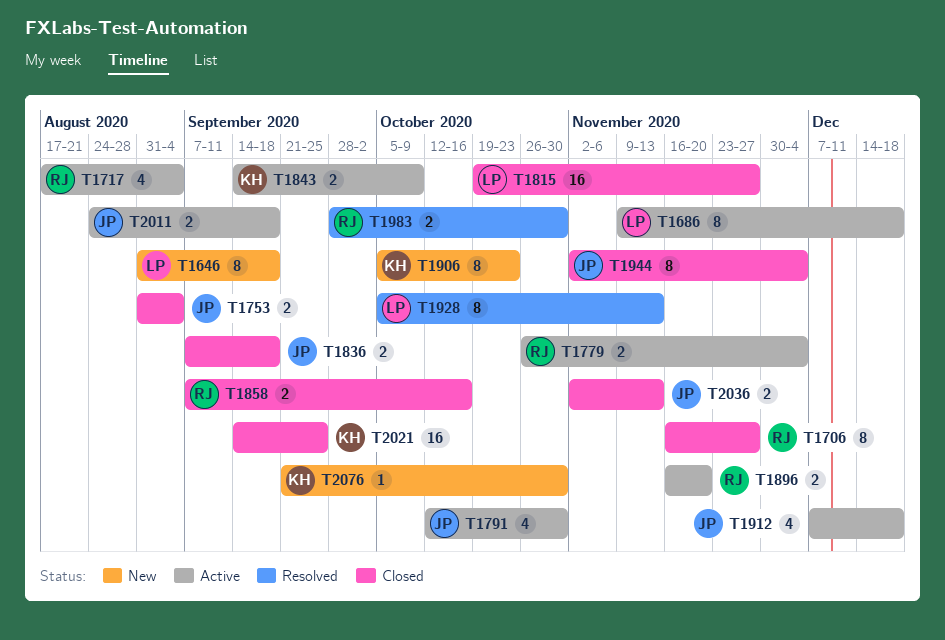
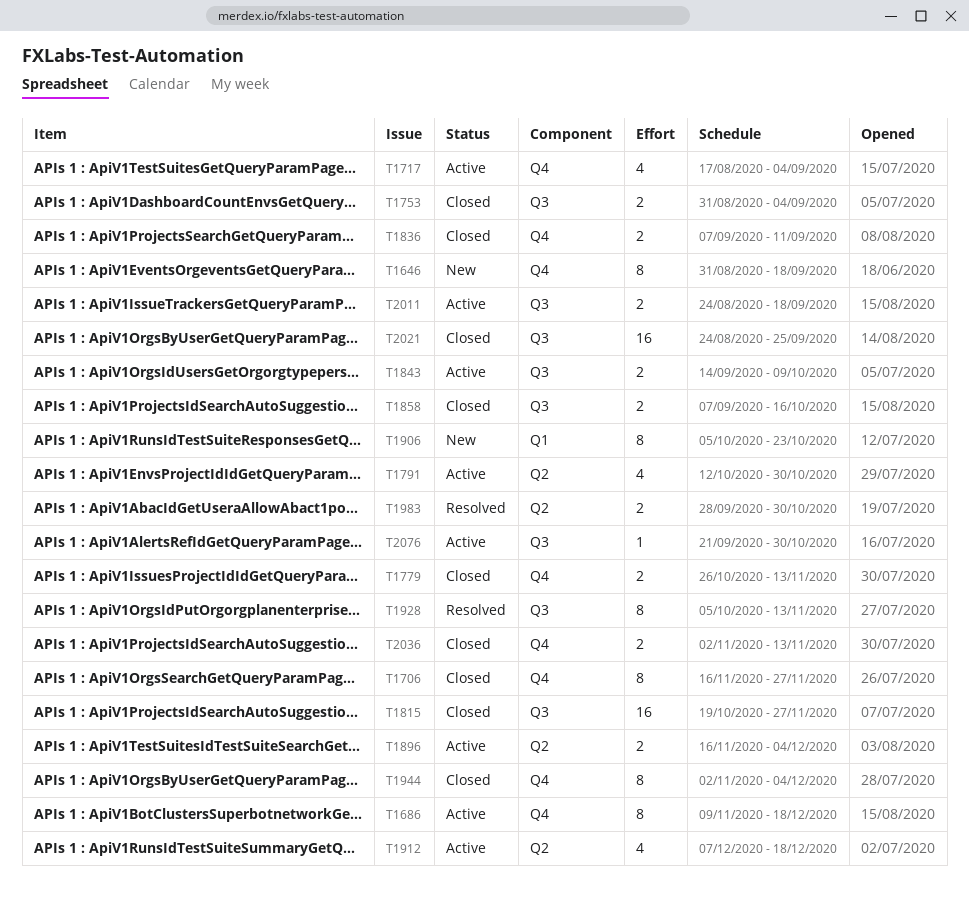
T1779, status: Active -> Closed
T1779, due: Dec 4 -> Nov 13
T1836, due: Sep 18 -> Sep 11
T1896, due: Nov 20 -> Dec 4
T2021, start: Sep 14 -> Aug 24
T2076, status: New -> Active

